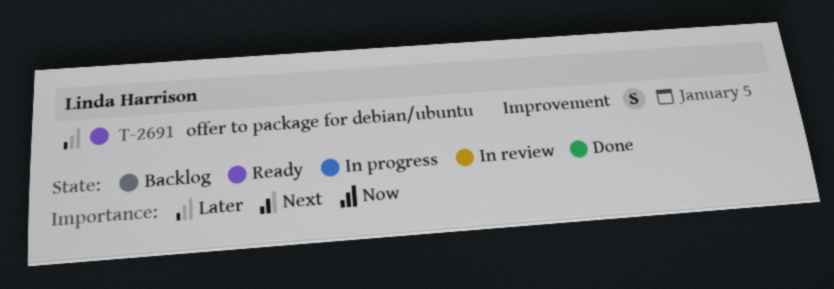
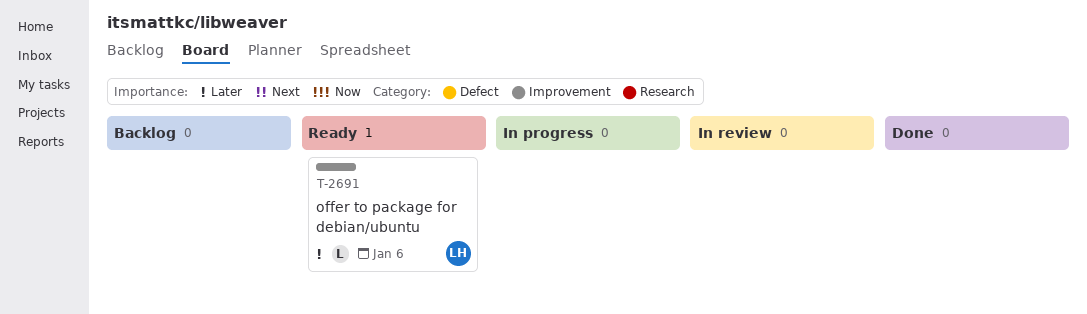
T-2691, estimate: S -> L
T-2691, due: Jan 5 -> Jan 6

